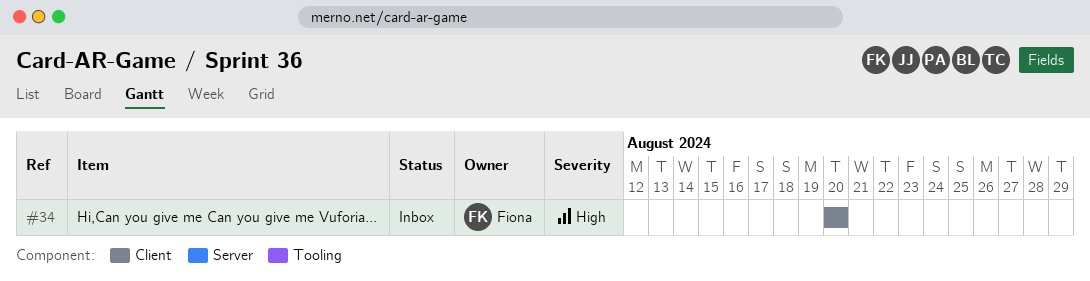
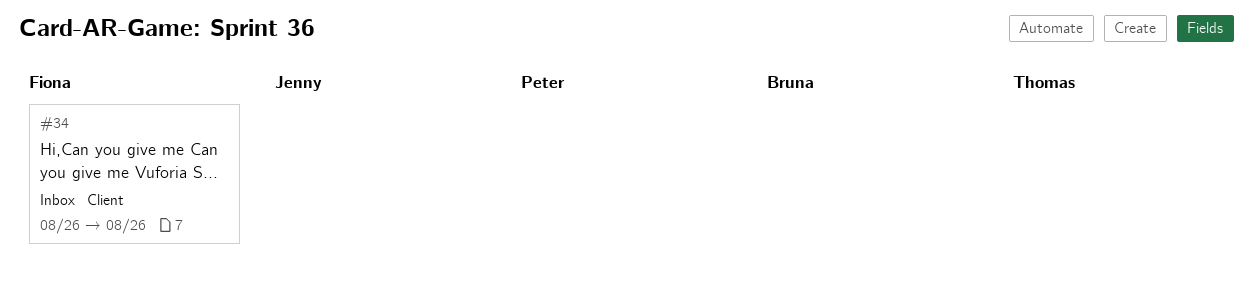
#34, start: Aug 20 -> Aug 26
#34, due: Aug 20 -> Aug 26

